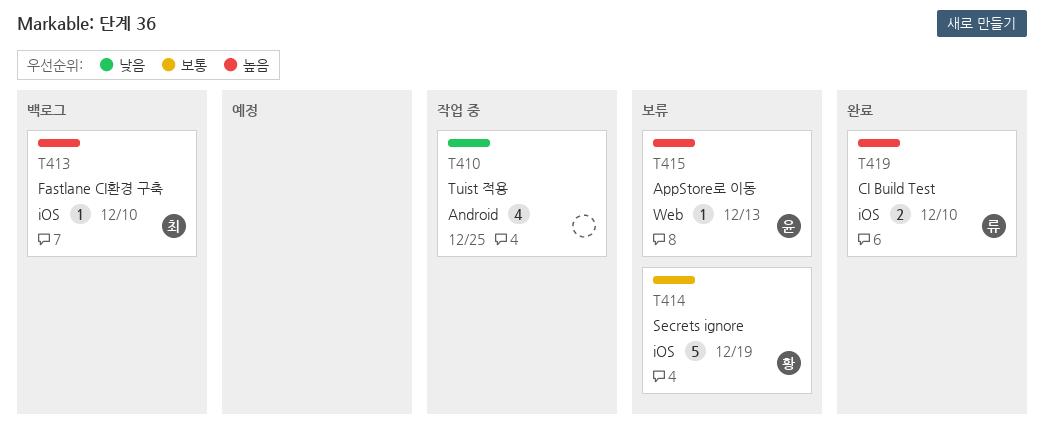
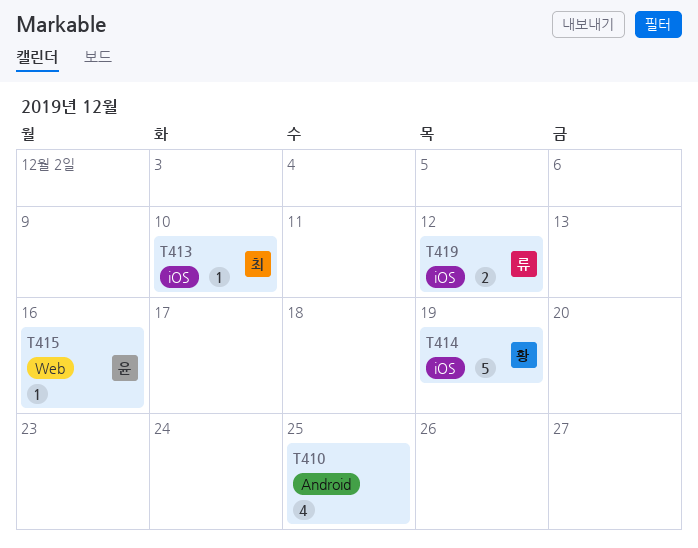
T415, due: Dec 13 -> Dec 16
T419, due: Dec 10 -> Dec 12

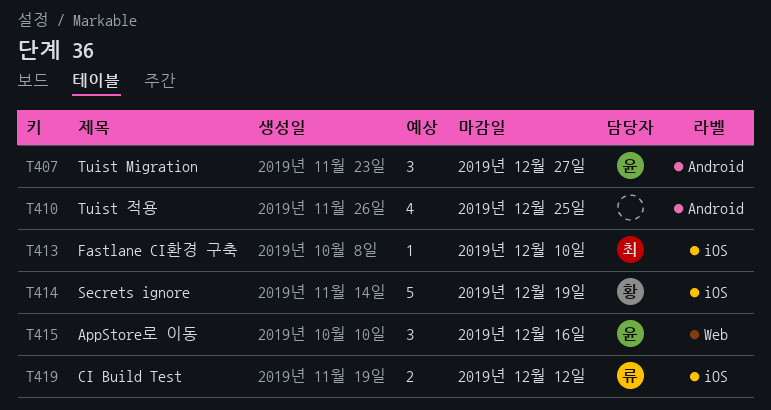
T407: none -> present
T415, estimate: 1 -> 3

